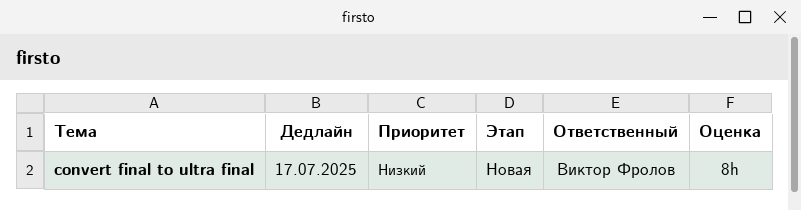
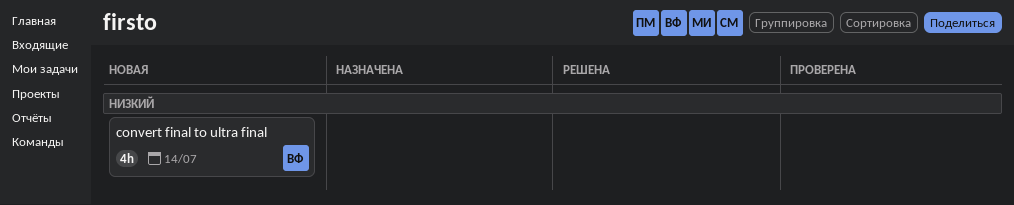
convert final to ultra final, estimate: 8h -> 4h
convert final to ultra final, due: Jul 17 -> Jul 14

